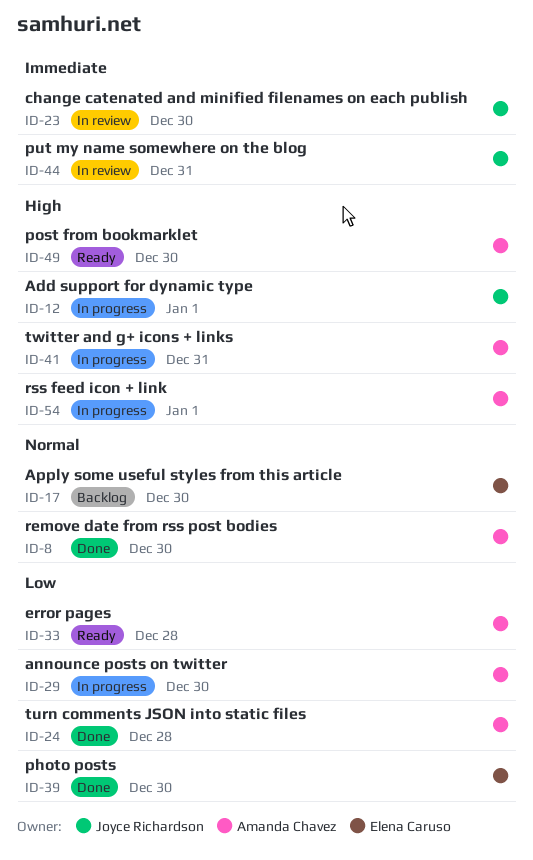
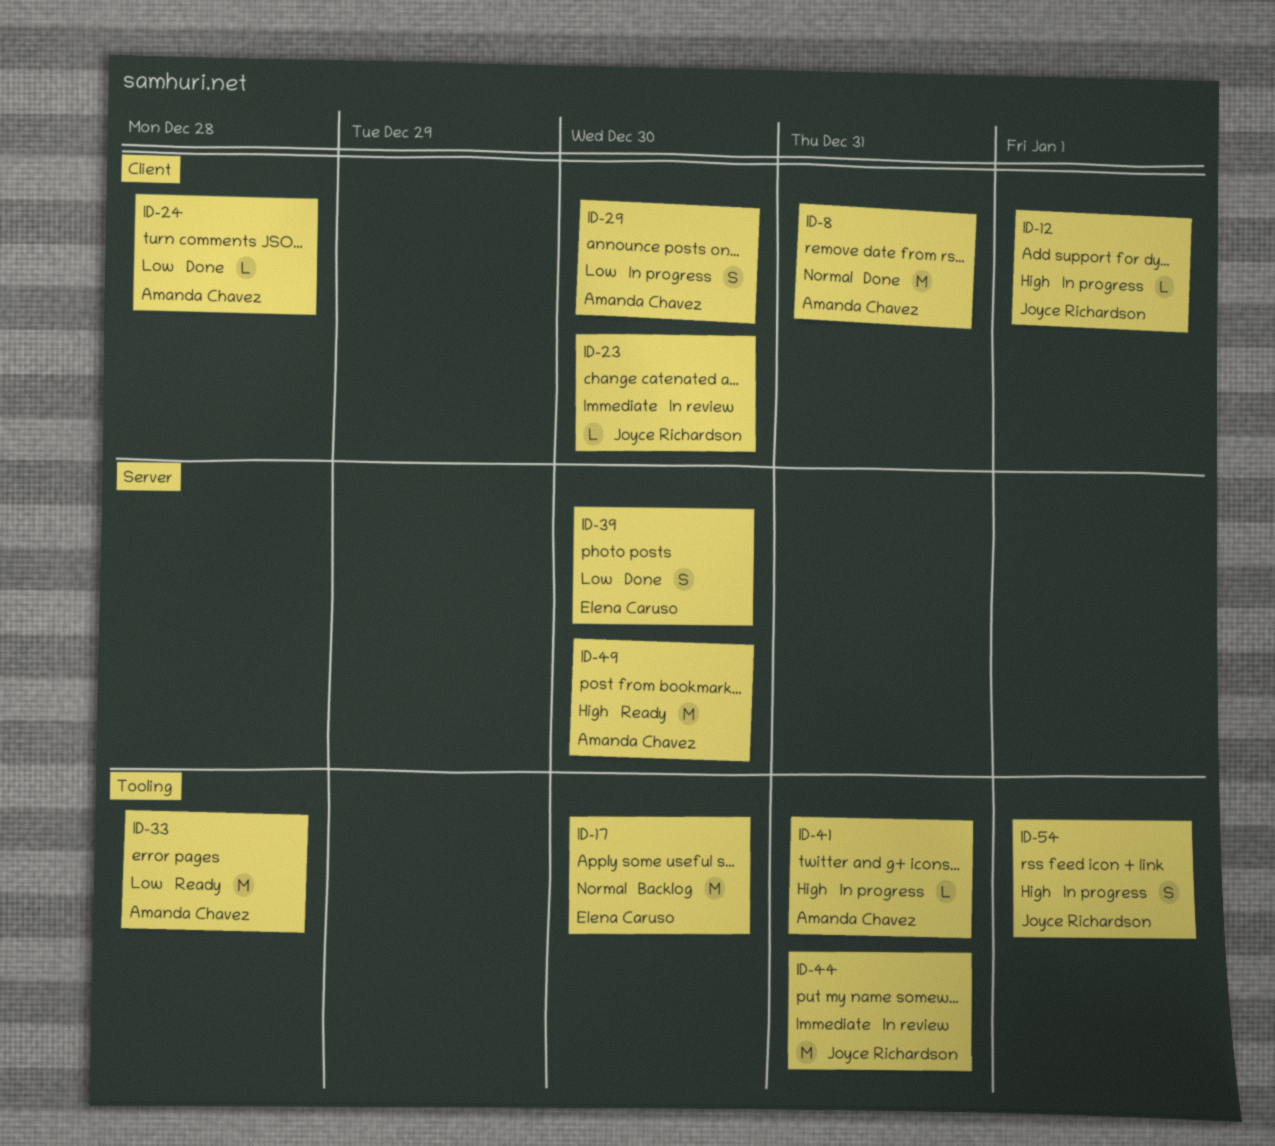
ID-8, due: Dec 30 -> Dec 31
ID-54, owner: Amanda Chavez -> Joyce Richardson

